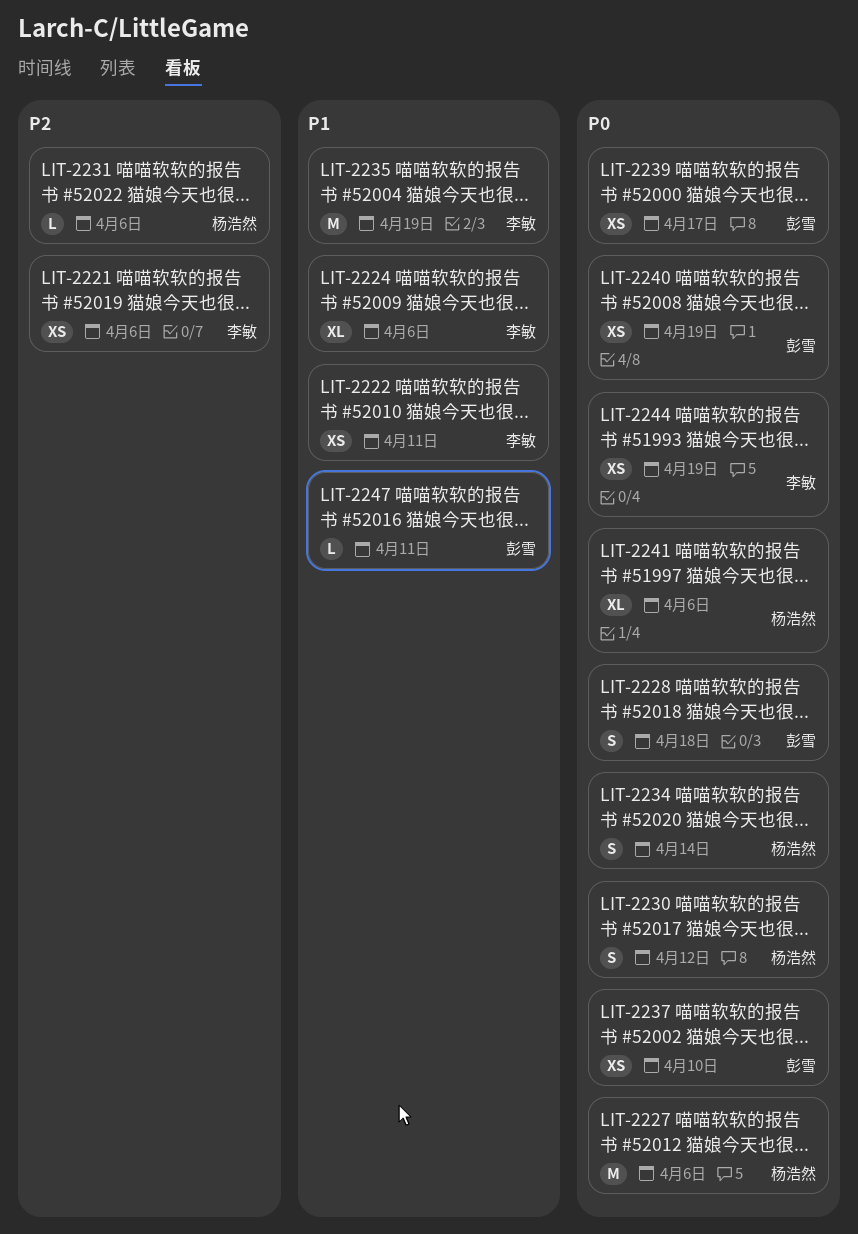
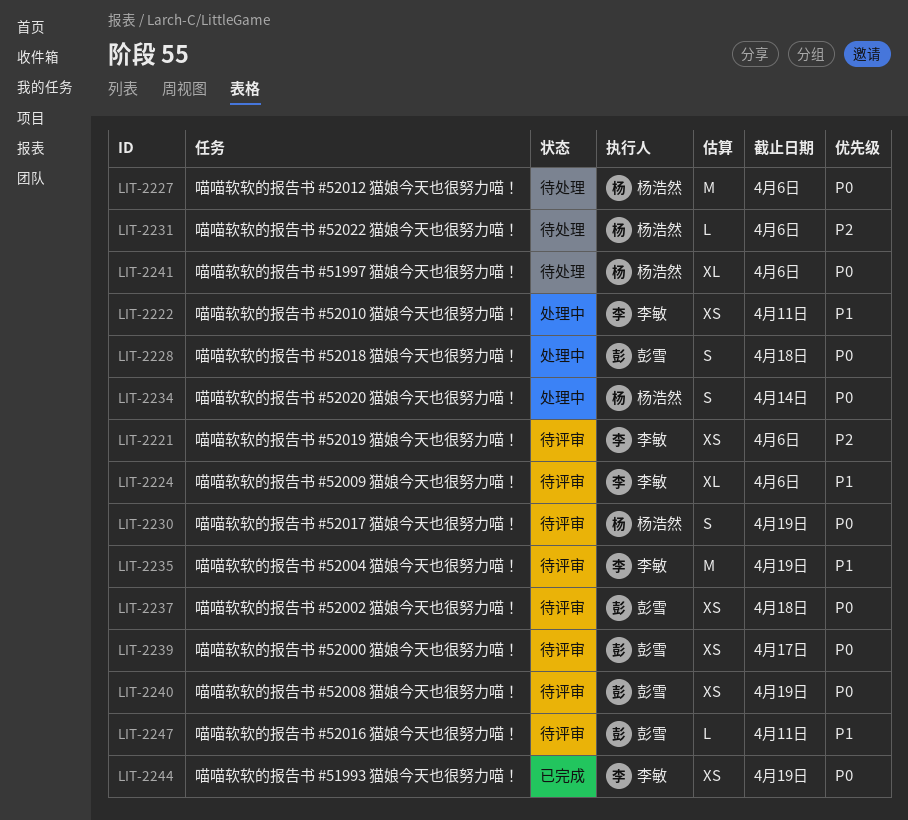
LIT-2230, due: Apr 12 -> Apr 19
LIT-2237, due: Apr 10 -> Apr 18

